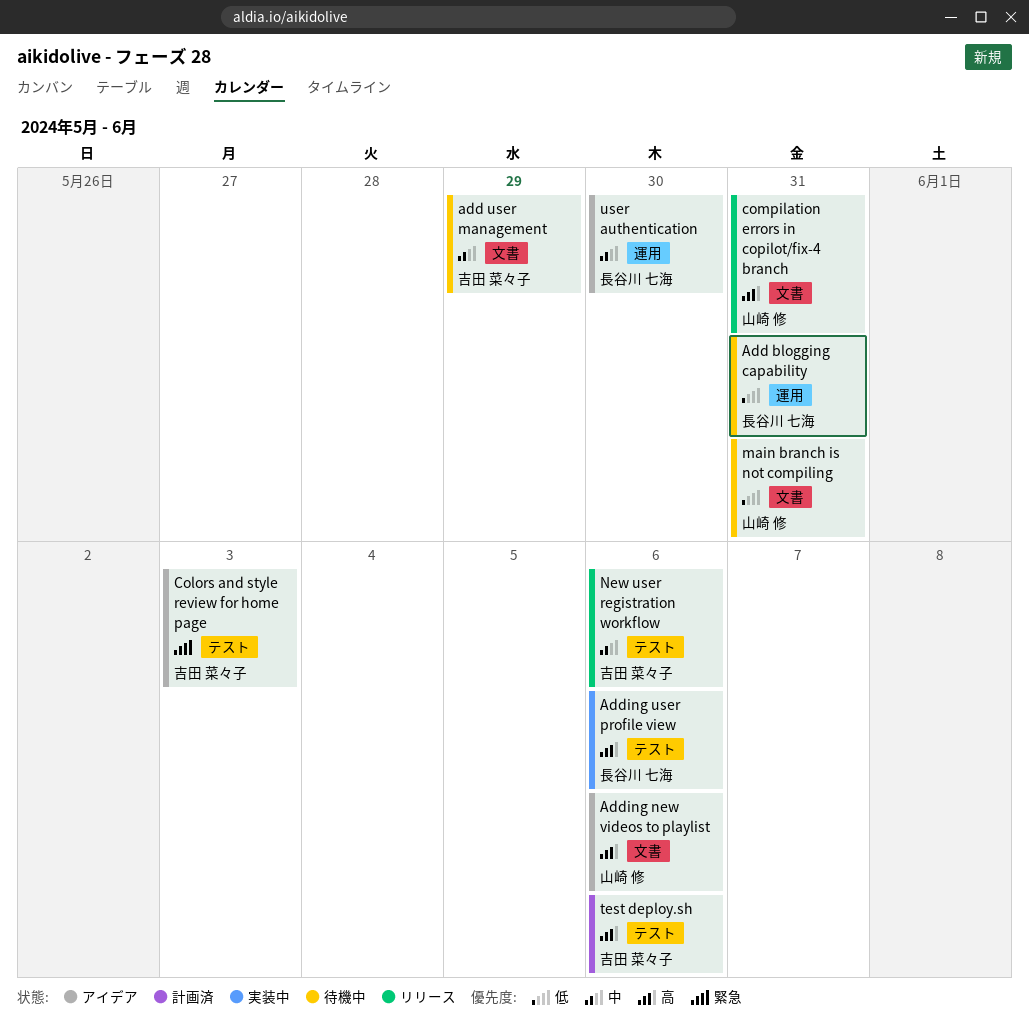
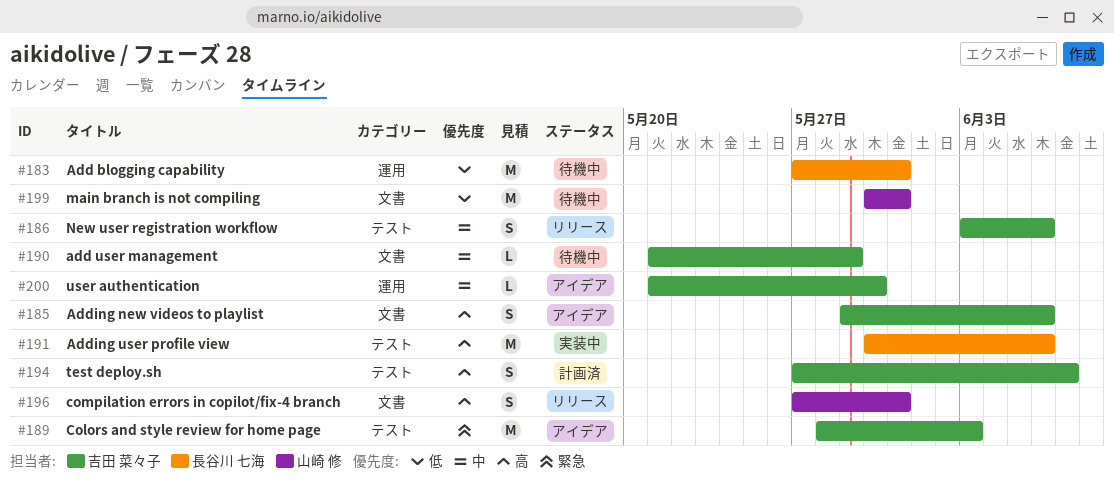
Adding new videos to playlist, owner: 山崎 修 -> 吉田 菜々子
test deploy.sh, due: Jun 6 -> Jun 7
user authentication, owner: 長谷川 七海 -> 吉田 菜々子

